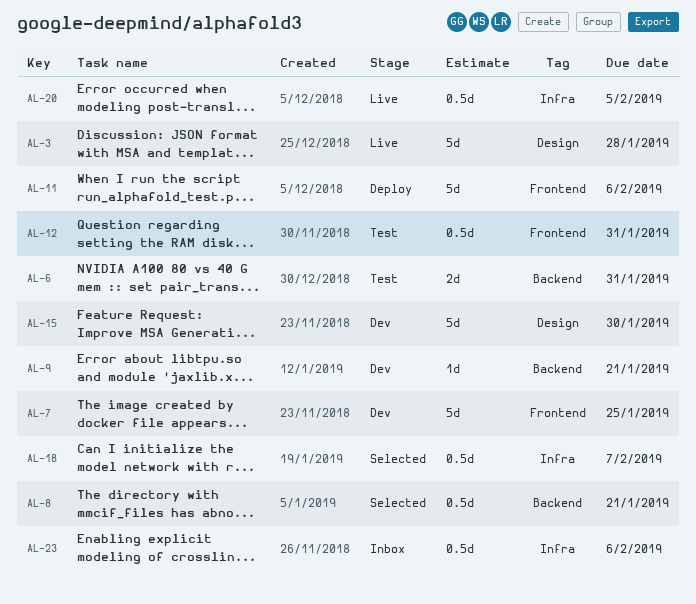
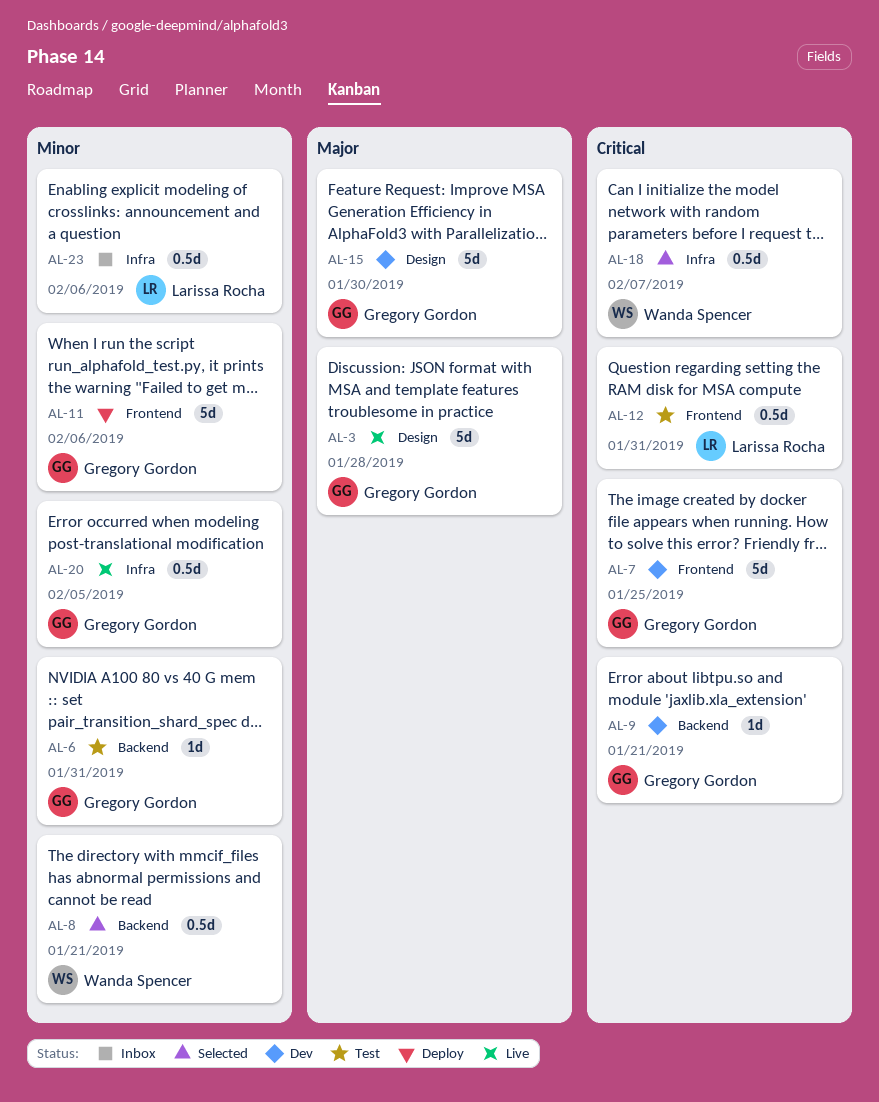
AL-6, estimate: 2d -> 1d

